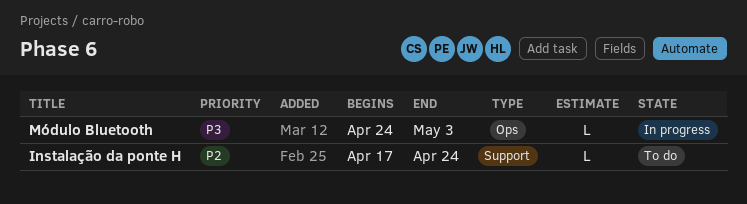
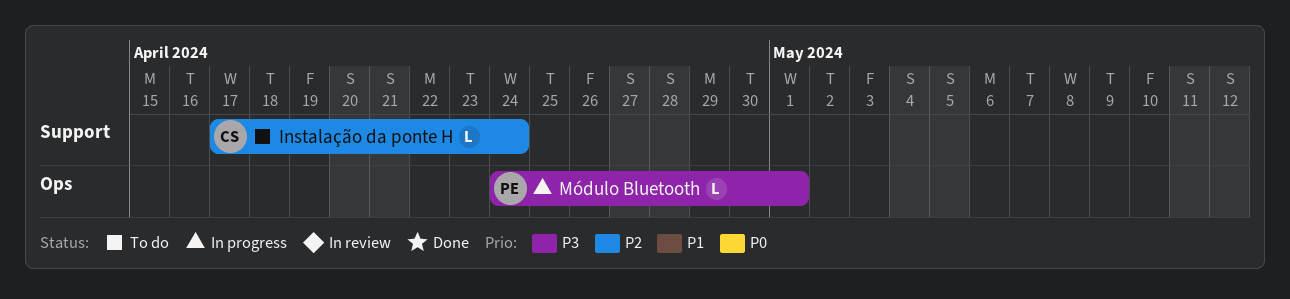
Módulo Bluetooth, due: May 3 -> May 1

